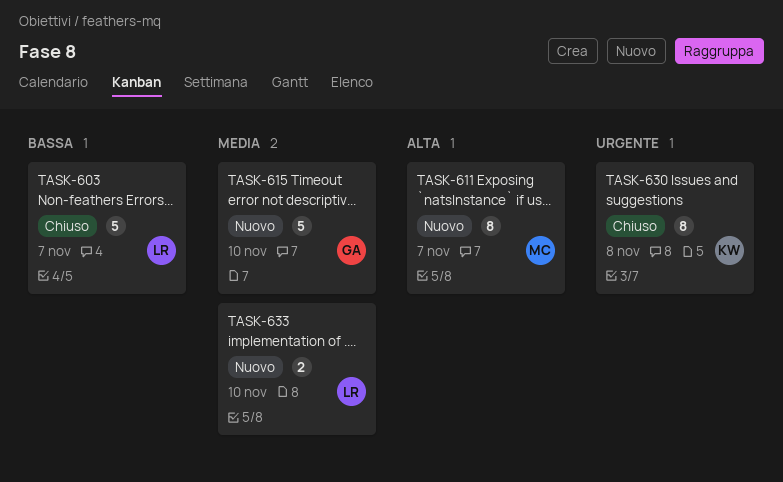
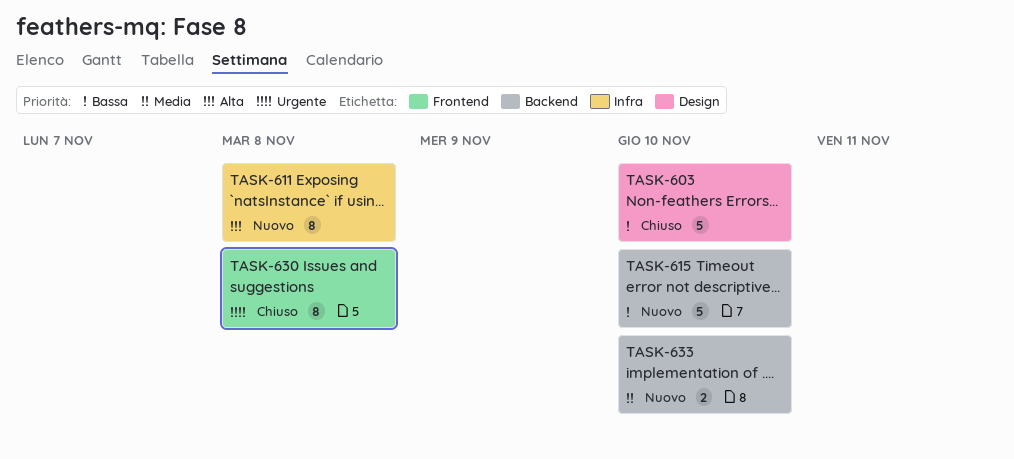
TASK-603, due: Nov 7 -> Nov 10
TASK-611, due: Nov 7 -> Nov 8
TASK-615, priority: Media -> Bassa

